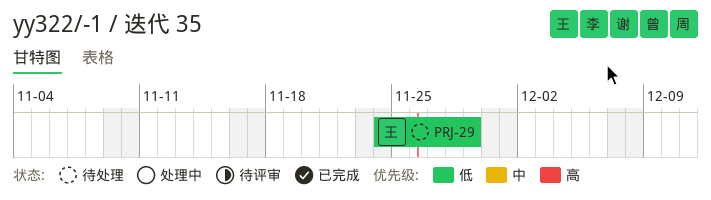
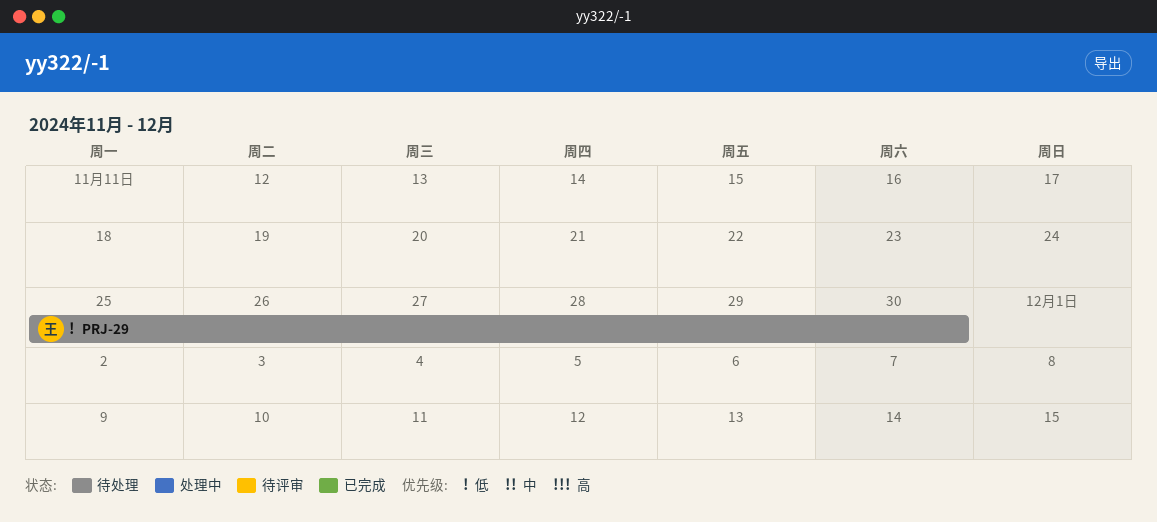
PRJ-29, start: Nov 24 -> Nov 25
PRJ-29, due: Nov 29 -> Nov 30

